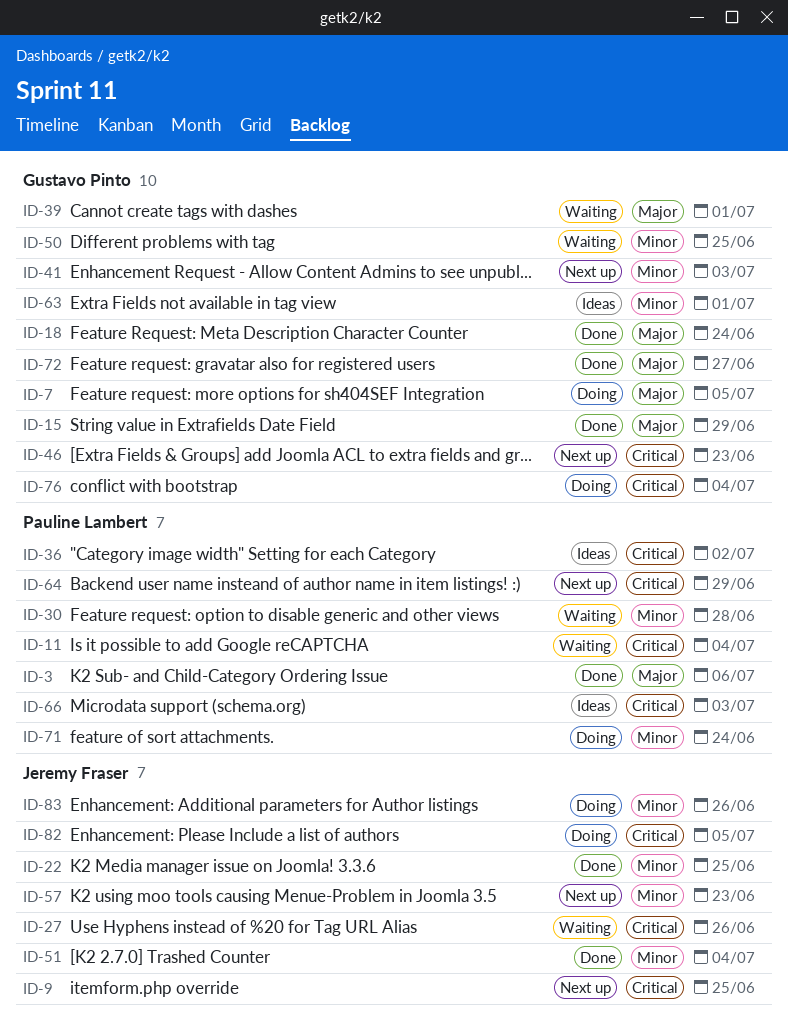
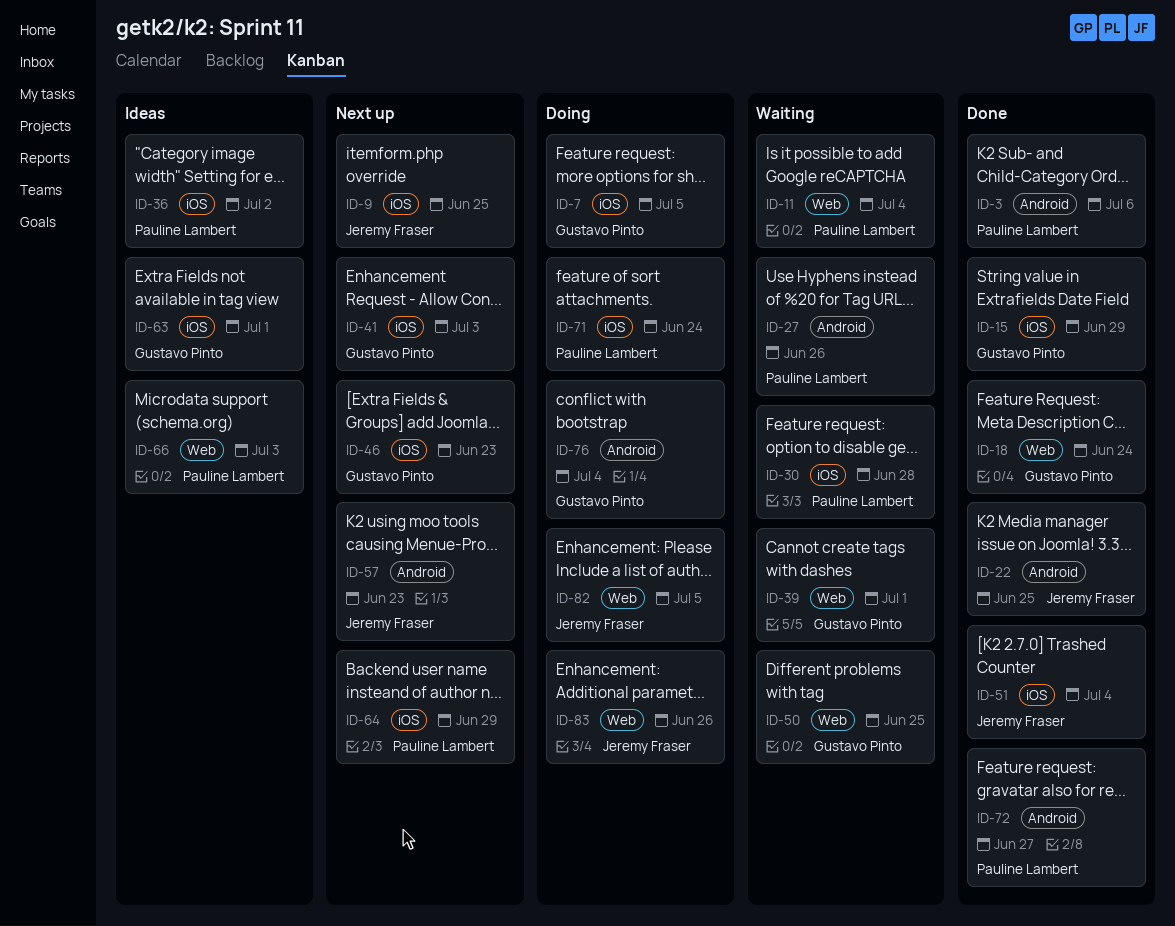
ID-27, owner: Jeremy Fraser -> Pauline Lambert
ID-72, owner: Gustavo Pinto -> Pauline Lambert

